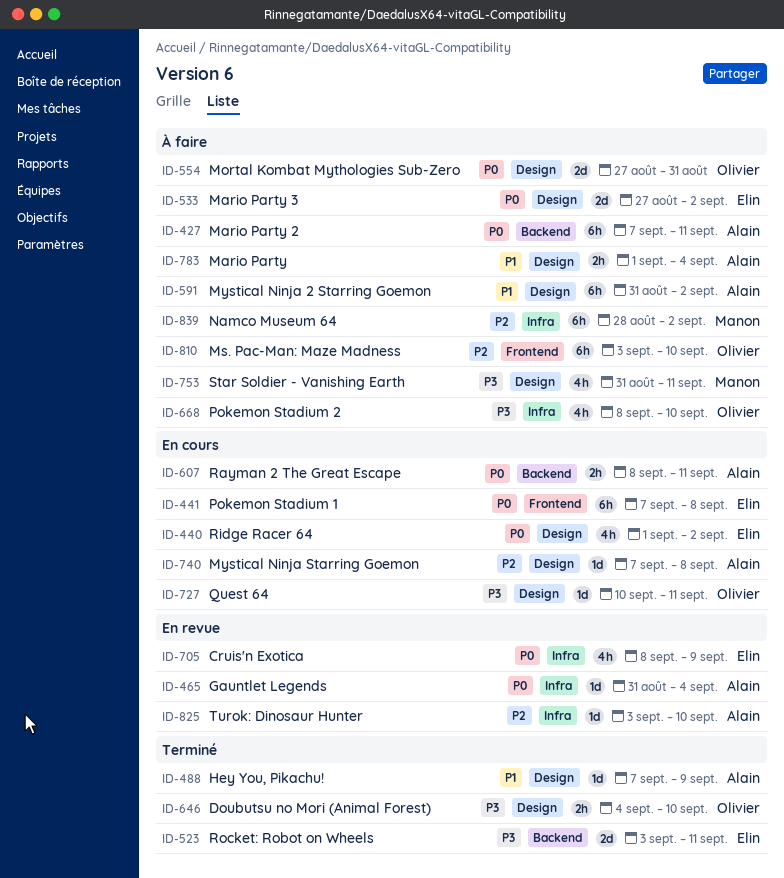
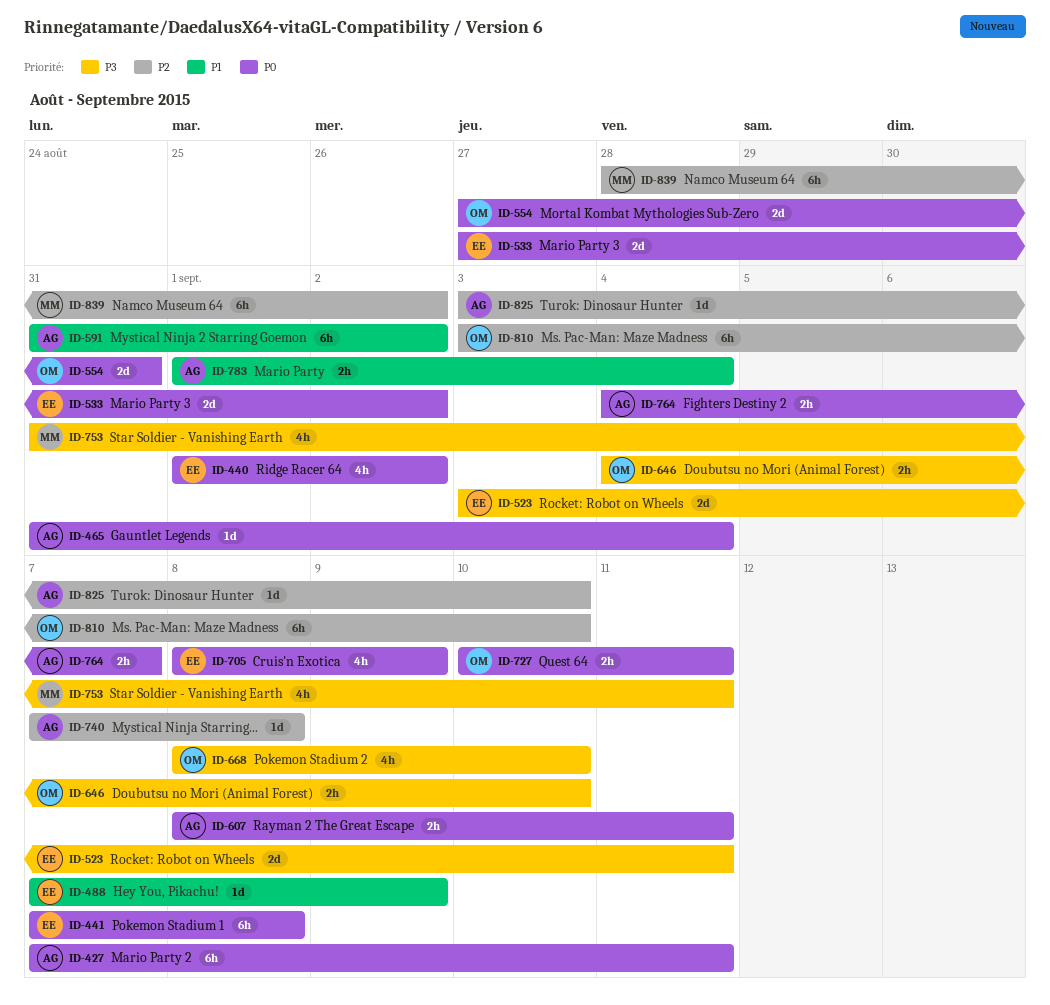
ID-488, owner: Alain -> Elin
ID-727, priority: P3 -> P0
ID-727, estimate: 1d -> 2h
ID-764: none -> present

